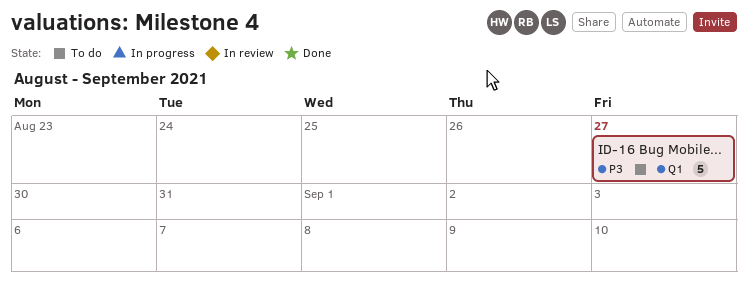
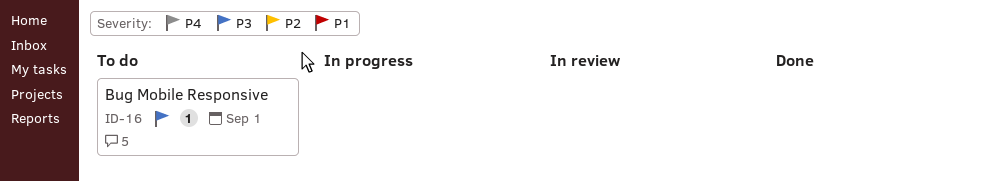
ID-16, estimate: 5 -> 1
ID-16, due: Aug 27 -> Sep 1

